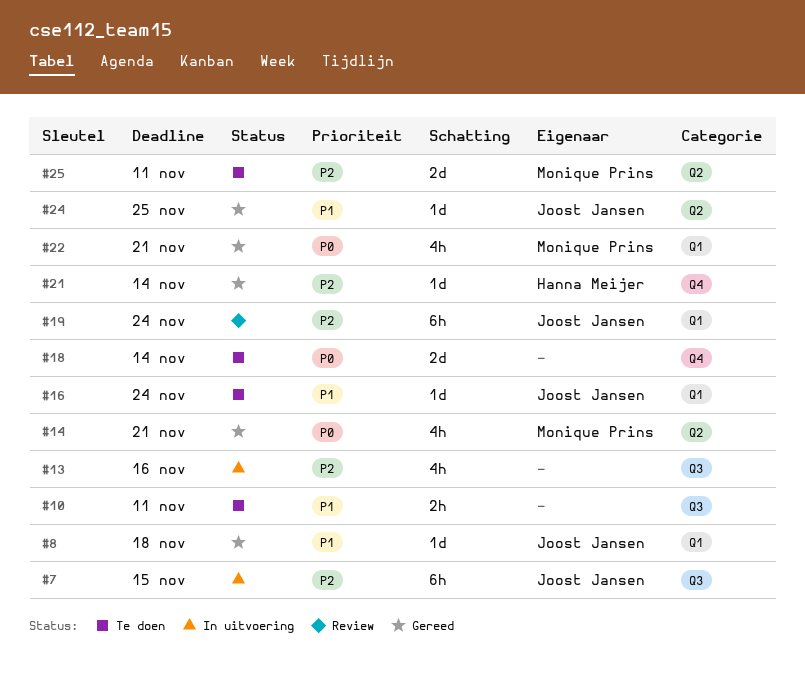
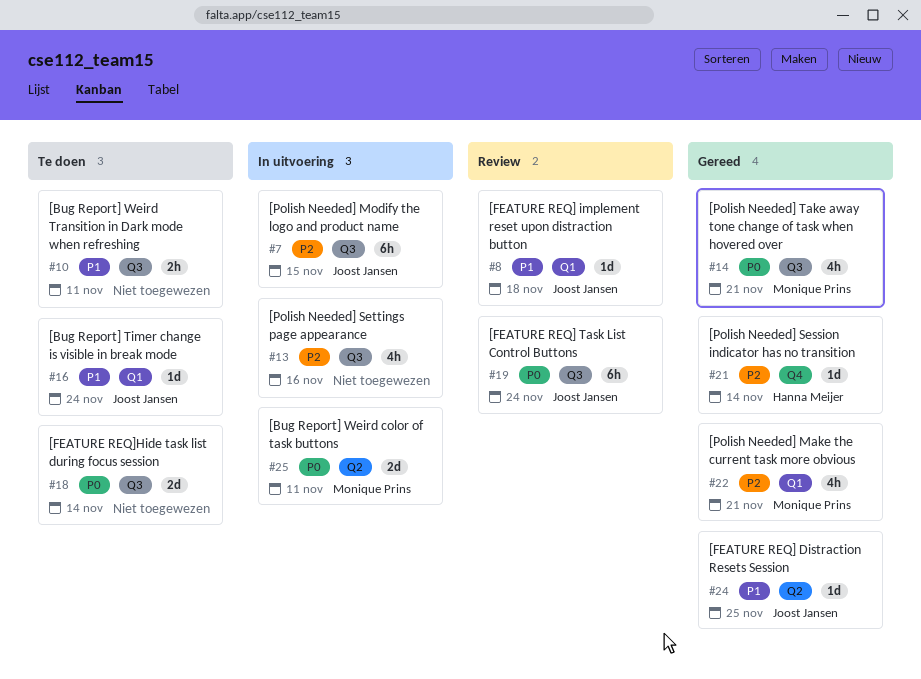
#8, status: Gereed -> Review
#14, label: Q2 -> Q3
#18, label: Q4 -> Q3
#19, priority: P2 -> P0
#19, label: Q1 -> Q3
#22, priority: P0 -> P2
#25, status: Te doen -> In uitvoering
#25, priority: P2 -> P0

